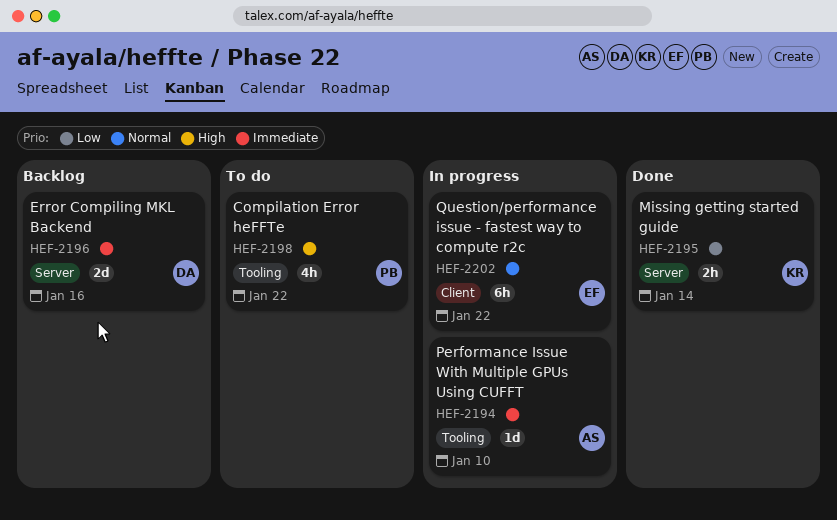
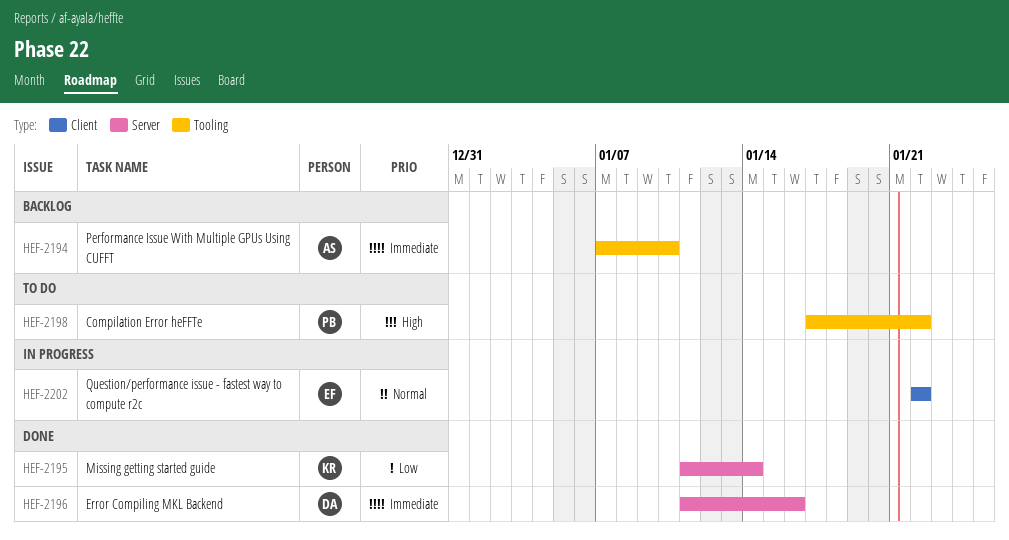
HEF-2194, status: In progress -> Backlog
HEF-2196, status: Backlog -> Done

